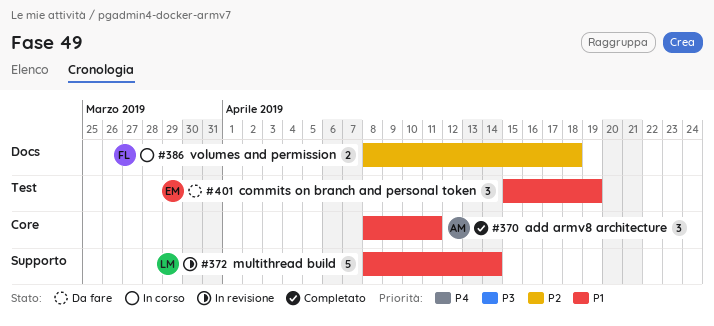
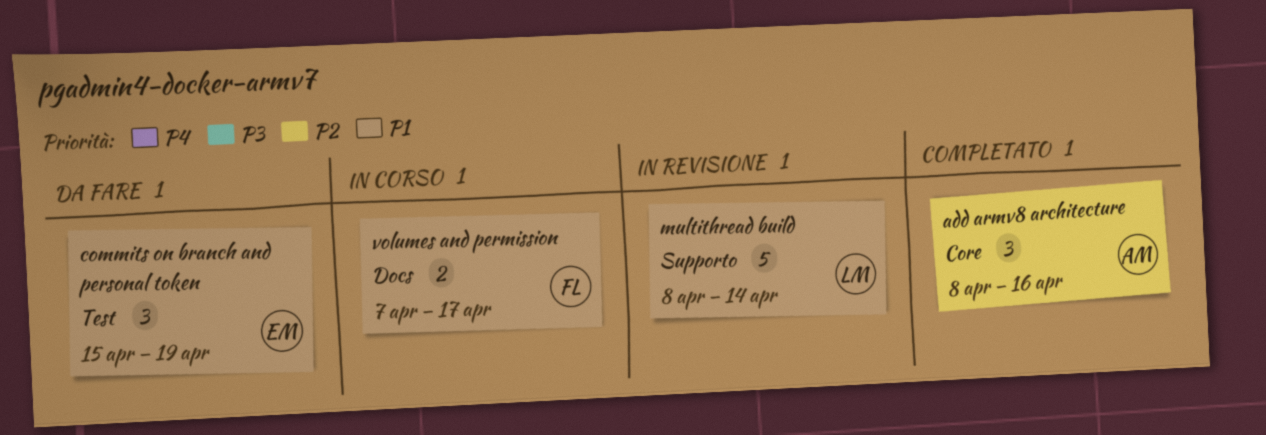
add armv8 architecture, priority: P1 -> P2
add armv8 architecture, due: Apr 11 -> Apr 16
volumes and permission, priority: P2 -> P1
volumes and permission, start: Apr 8 -> Apr 7
volumes and permission, due: Apr 18 -> Apr 17

